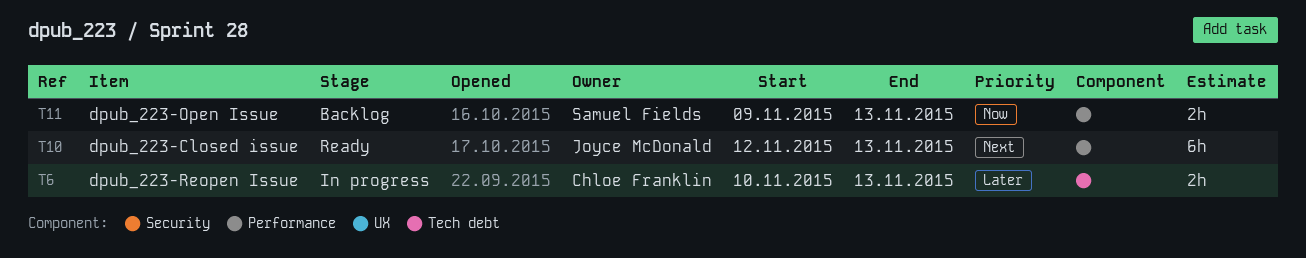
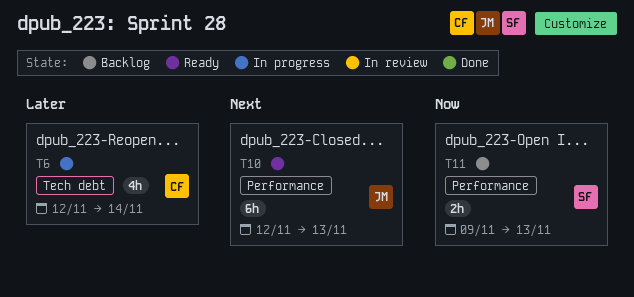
T6, estimate: 2h -> 4h
T6, start: Nov 10 -> Nov 12
T6, due: Nov 13 -> Nov 14

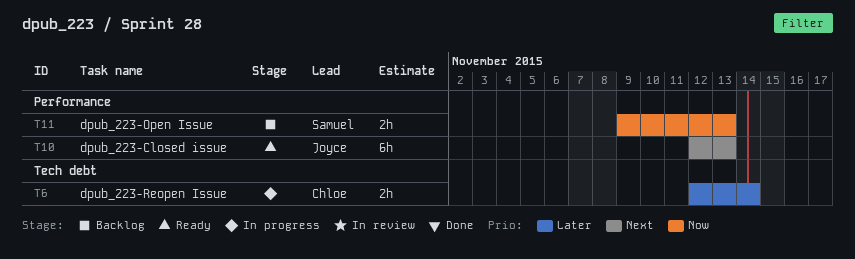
T6, estimate: 4h -> 2h

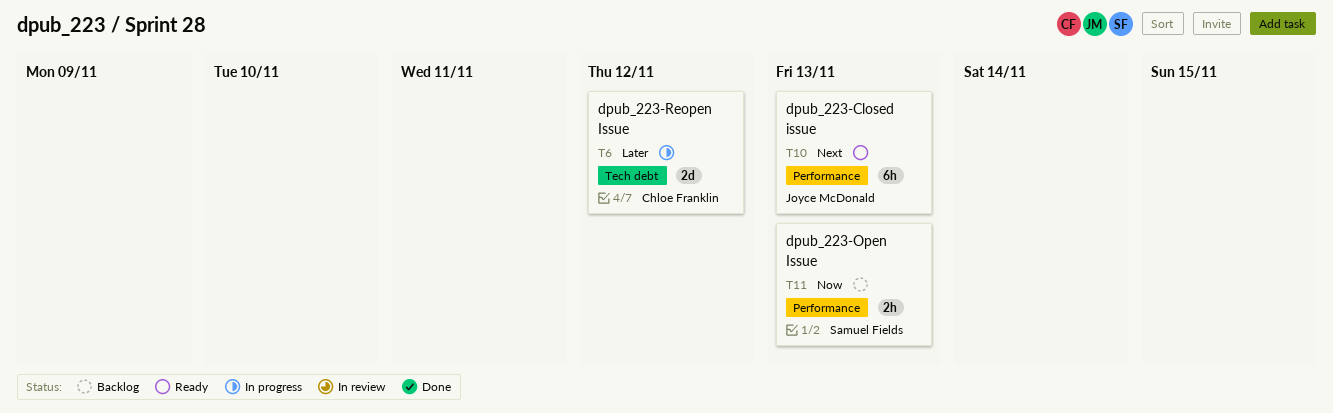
T6, estimate: 2h -> 2d
T6, due: Nov 14 -> Nov 12

